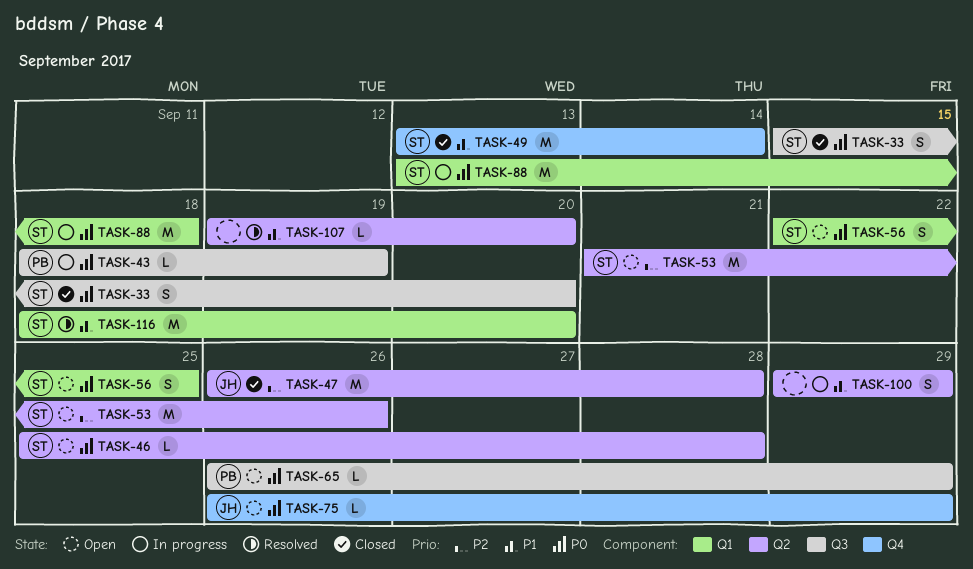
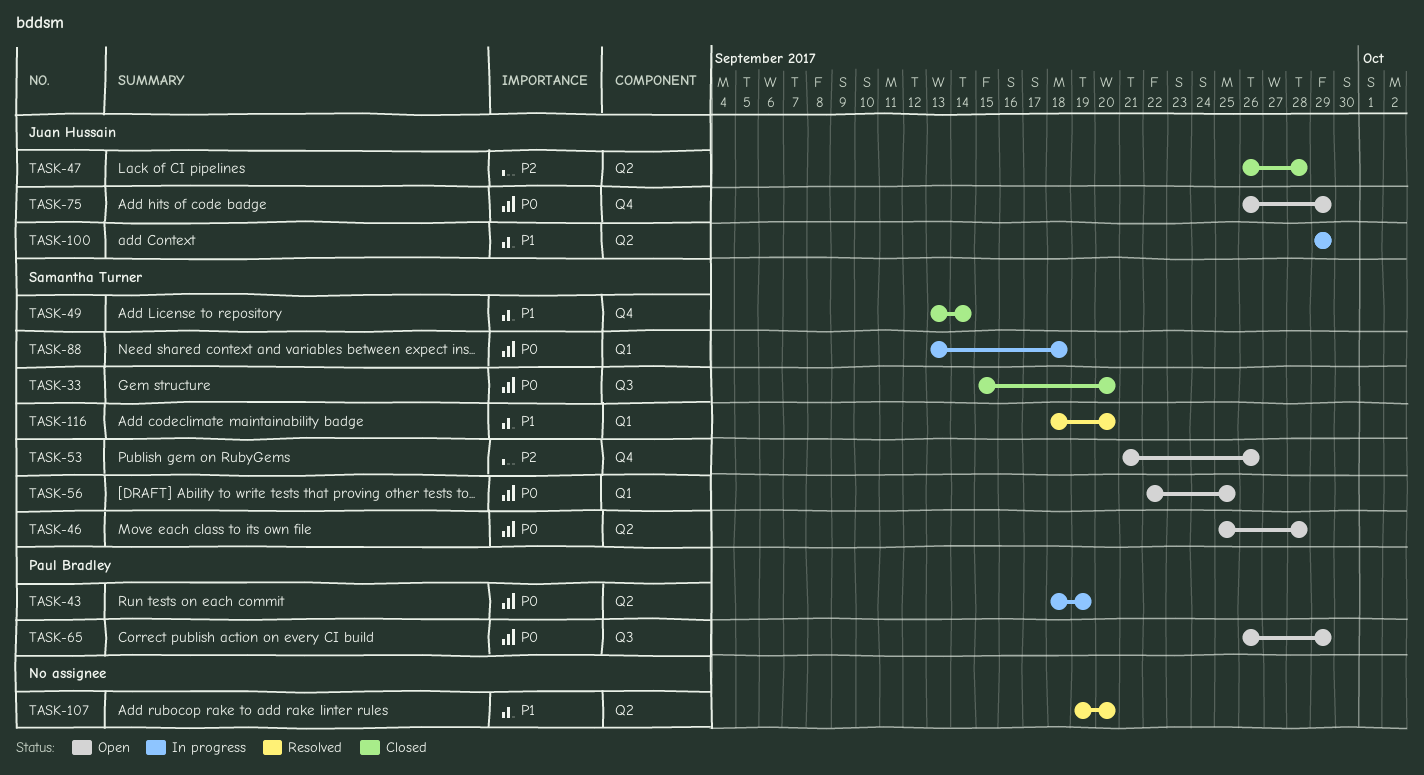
TASK-43, label: Q3 -> Q2
TASK-53, label: Q2 -> Q4
TASK-100, owner: none -> Juan Hussain

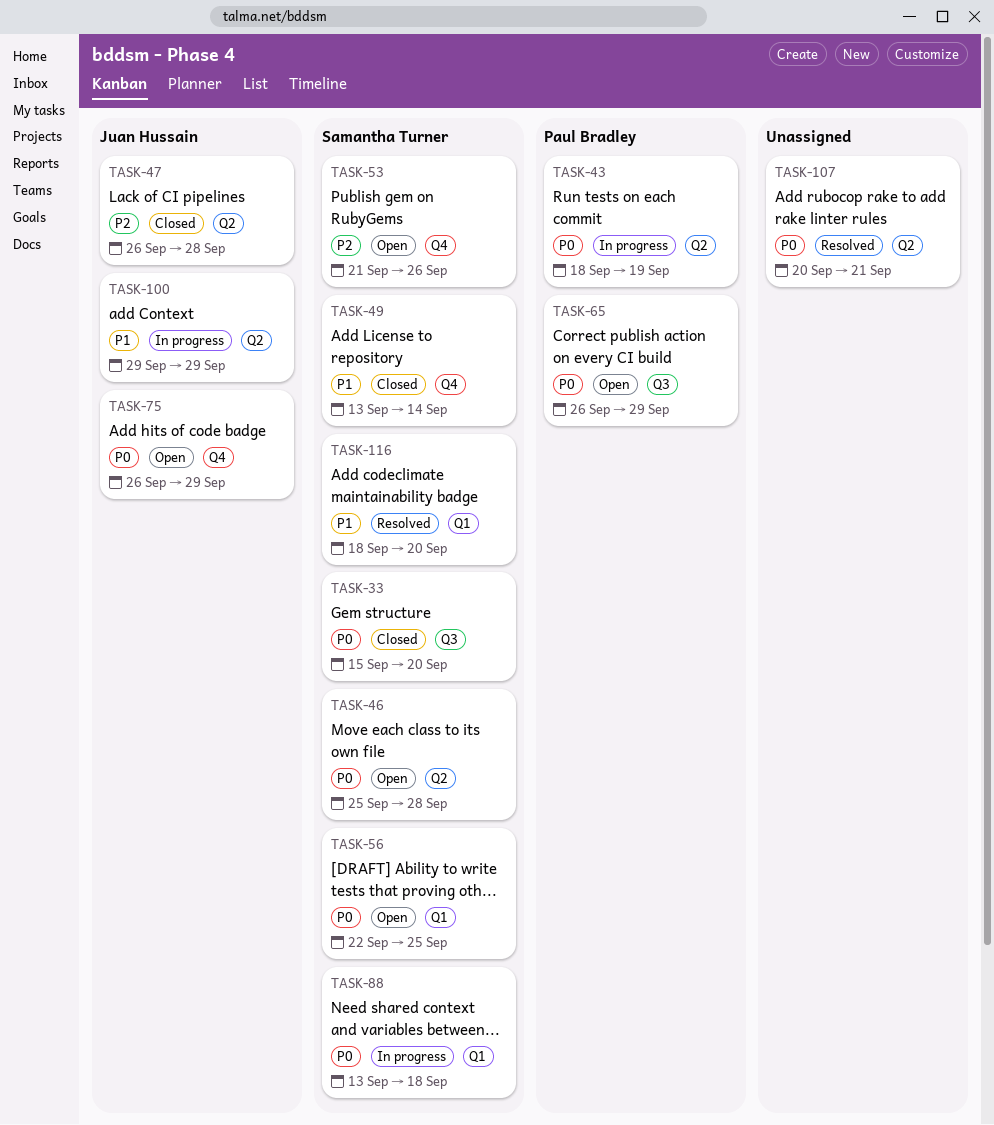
TASK-107, priority: P1 -> P0
TASK-107, start: Sep 19 -> Sep 20
TASK-107, due: Sep 20 -> Sep 21

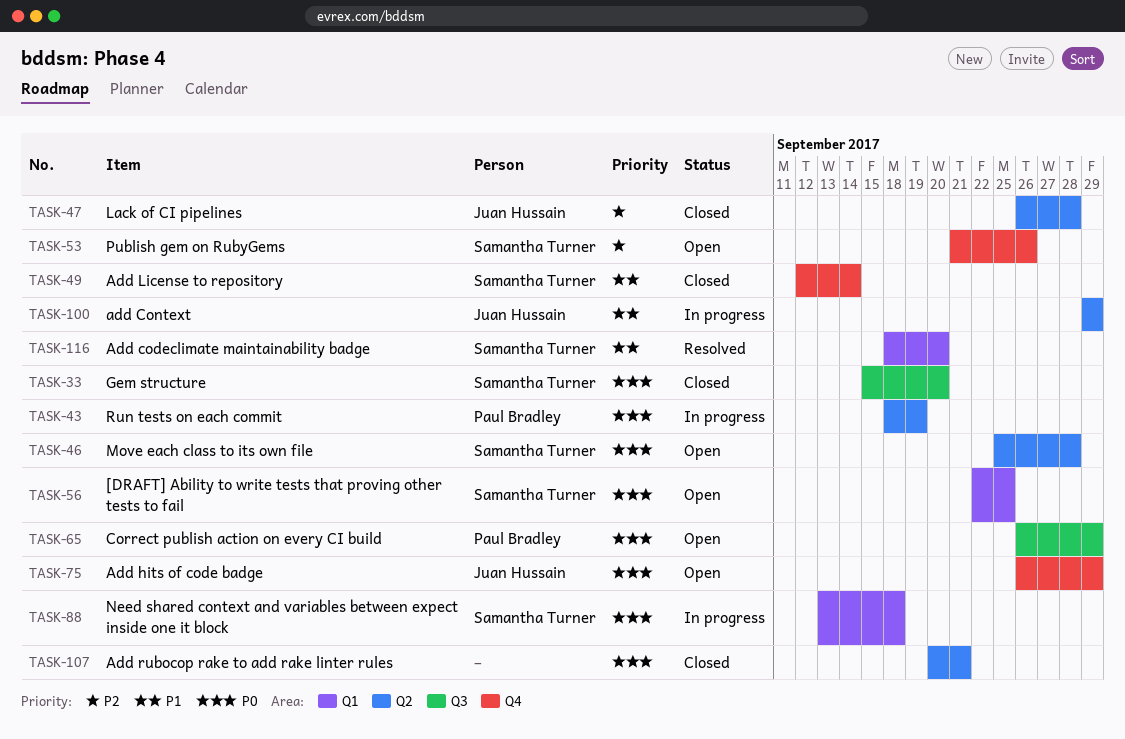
TASK-49, start: Sep 13 -> Sep 12
TASK-107, status: Resolved -> Closed

